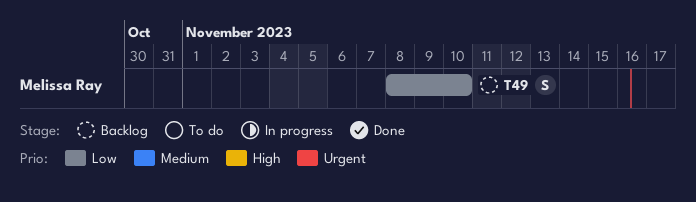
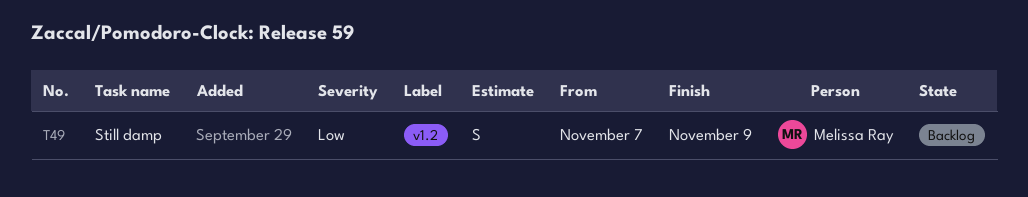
T49, start: Nov 8 -> Nov 7
T49, due: Nov 10 -> Nov 9

